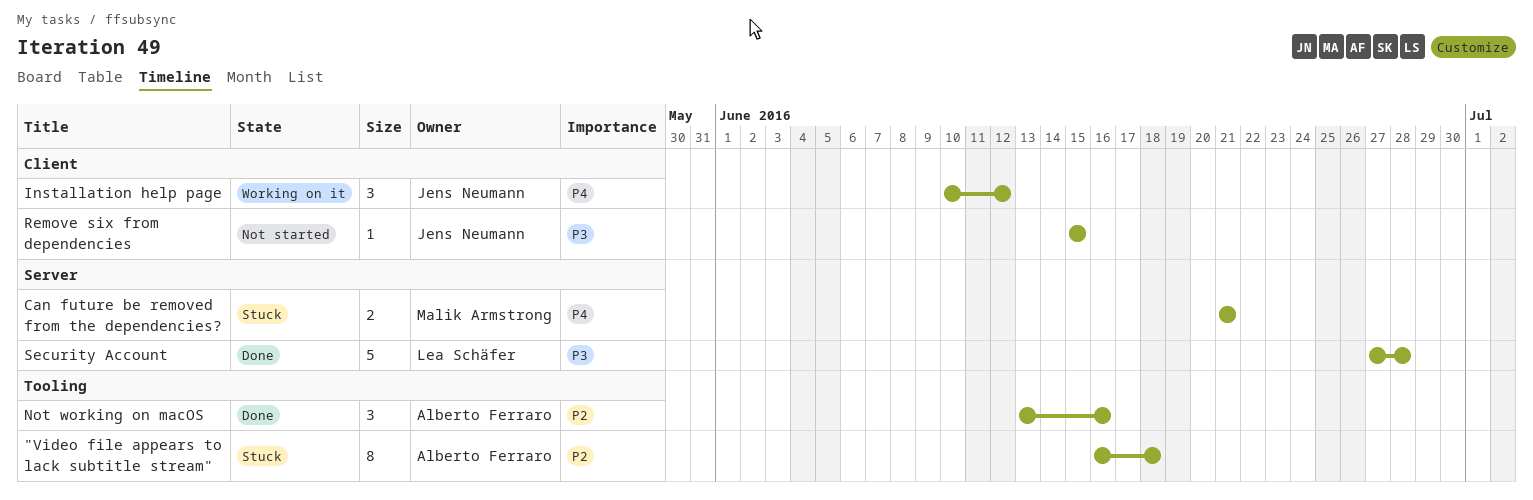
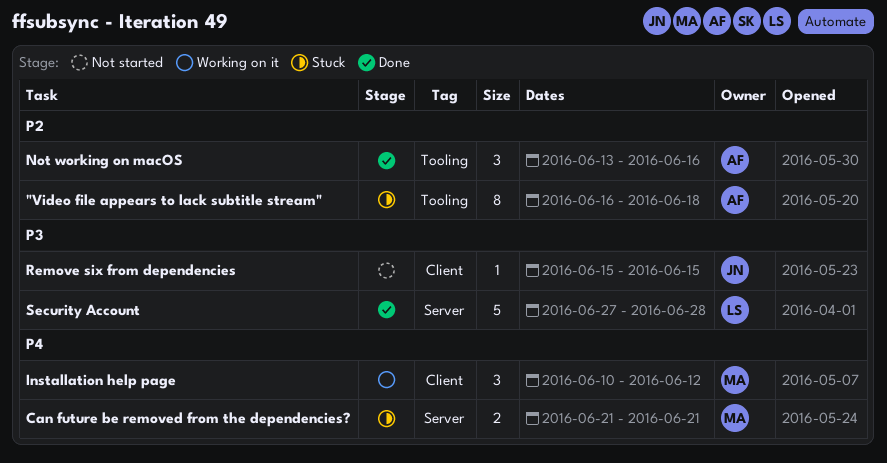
Installation help page, owner: Jens Neumann -> Malik Armstrong

